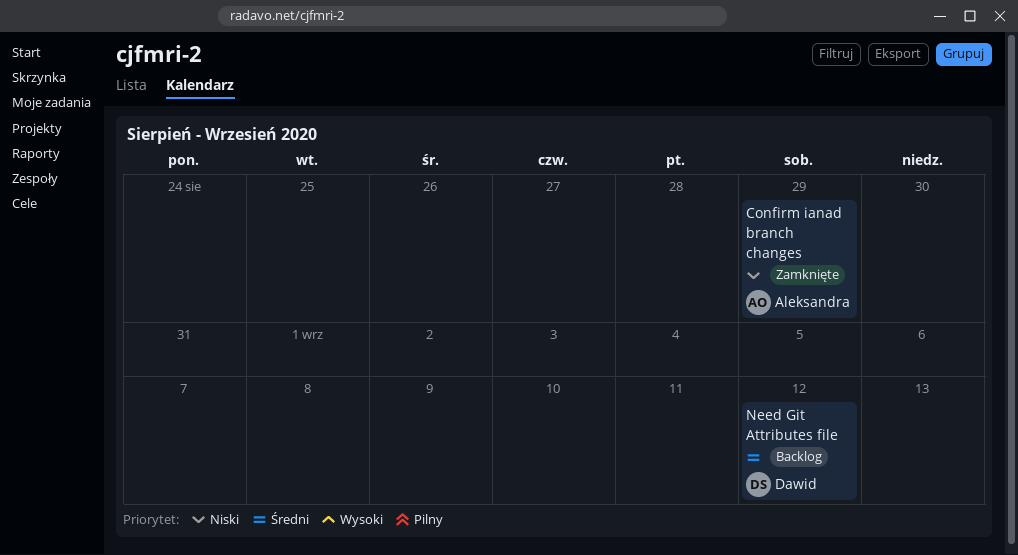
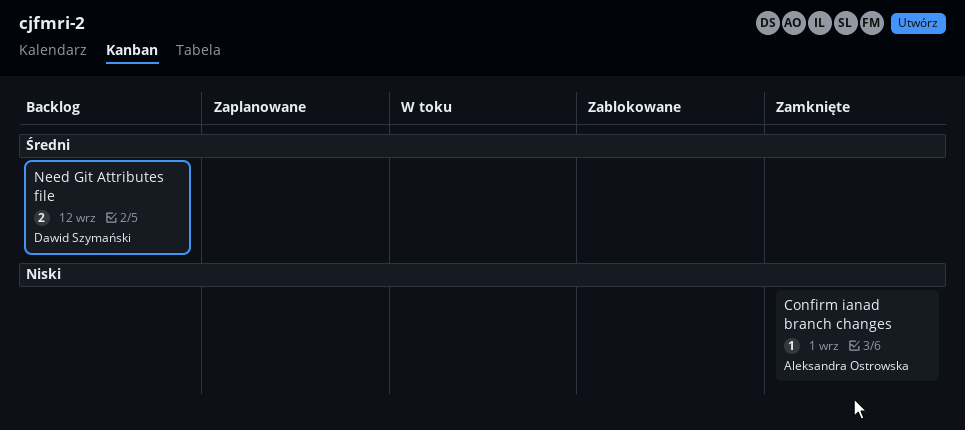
Confirm ianad branch changes, due: Aug 29 -> Sep 1

